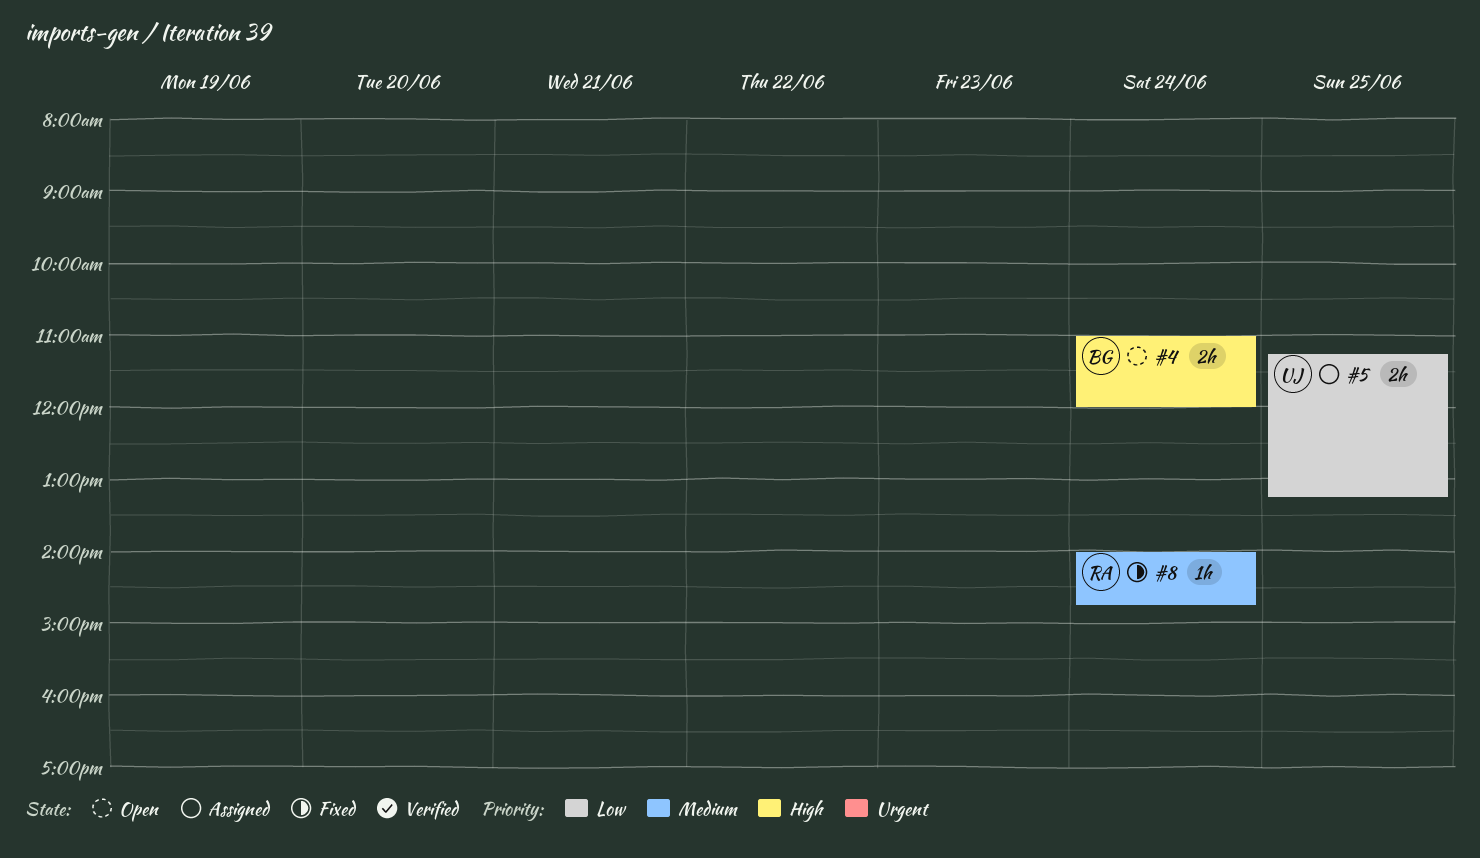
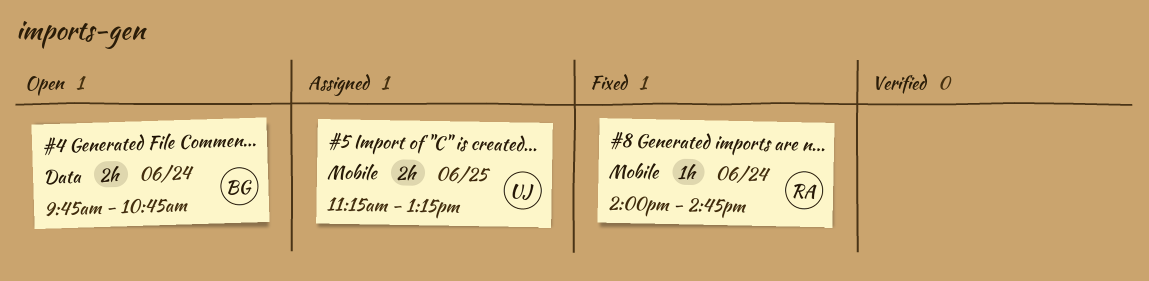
#4, begins: 11:00 -> 09:45
#4, ends: 12:00 -> 10:45

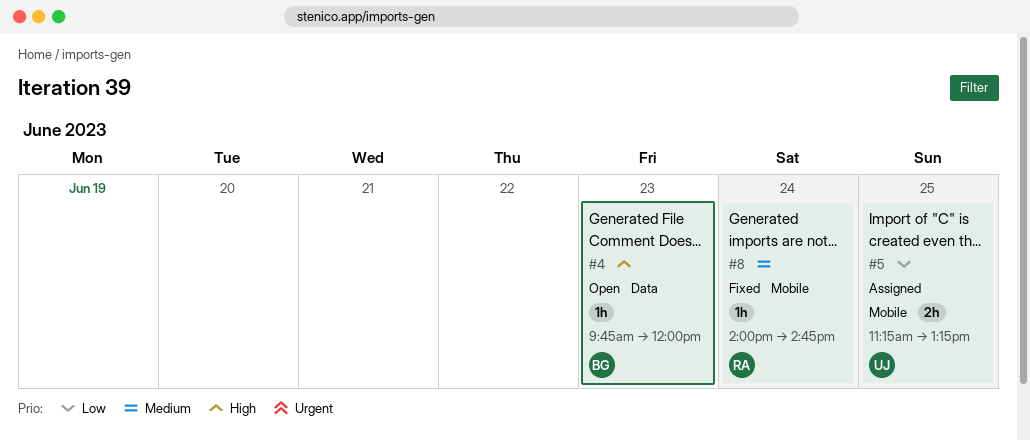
#4, estimate: 2h -> 1h
#4, day: Jun 24 -> Jun 23
#4, ends: 10:45 -> 12:00

